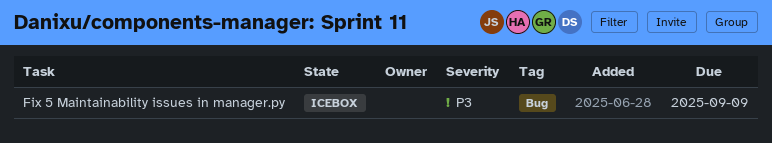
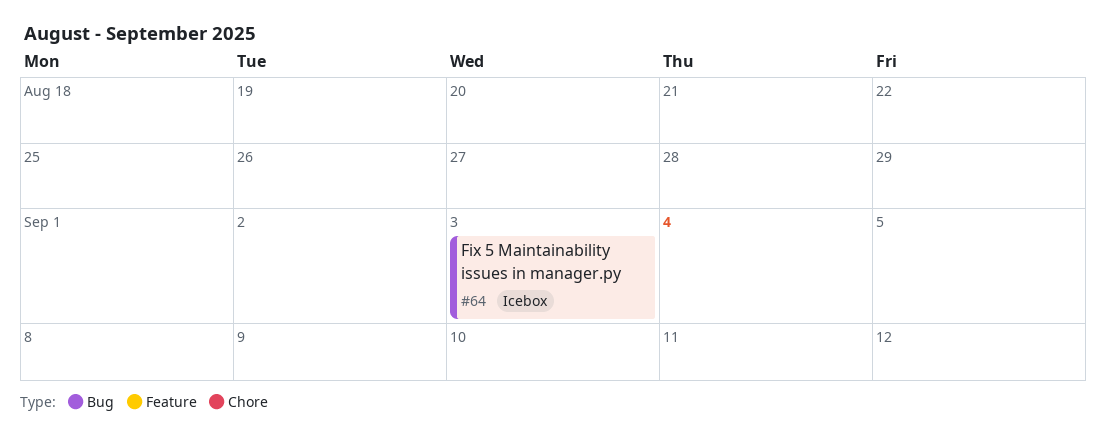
Fix 5 Maintainability issues in manager.py, due: Sep 9 -> Sep 3

